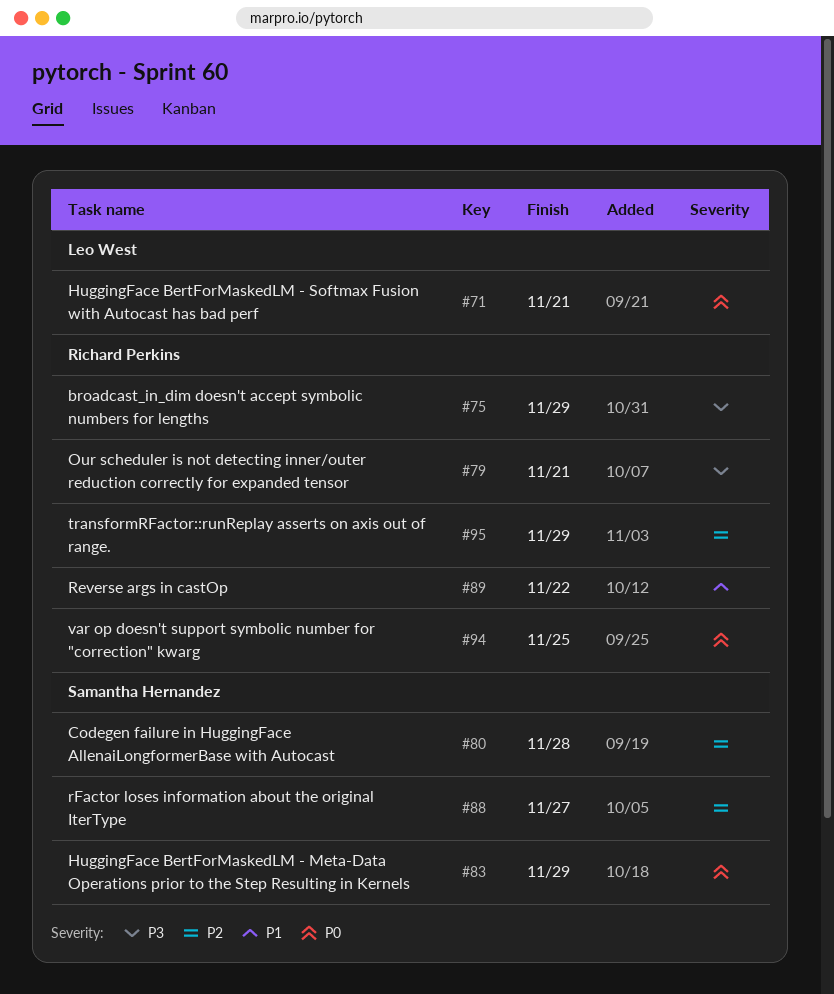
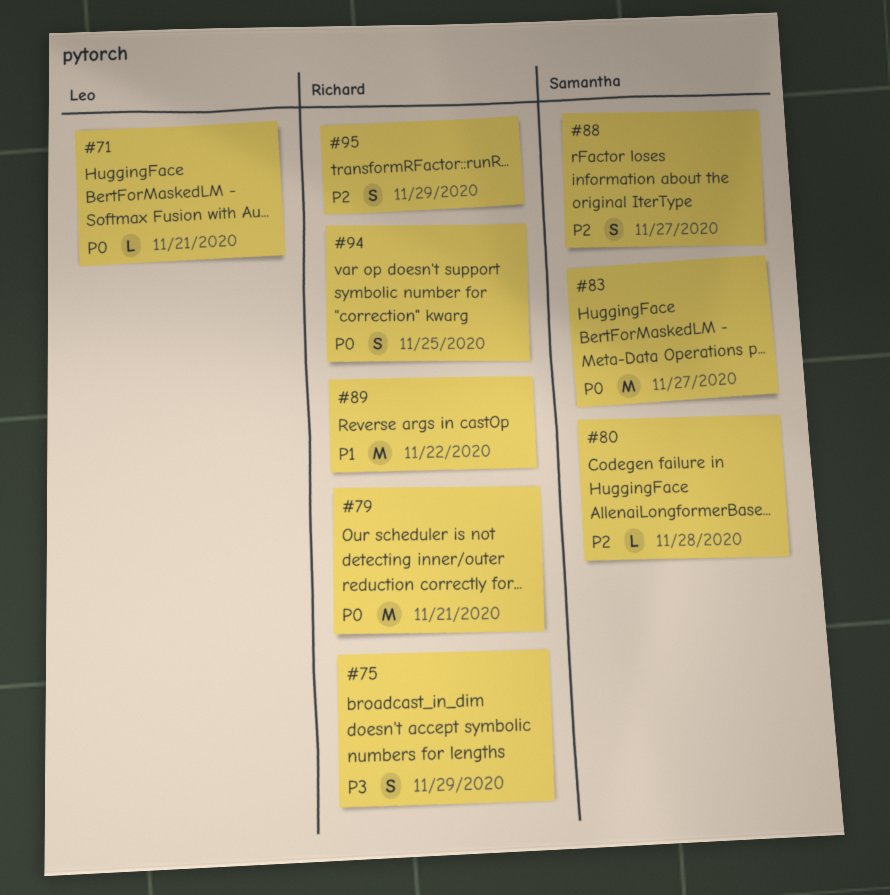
#79, priority: P3 -> P0
#83, due: Nov 29 -> Nov 27

